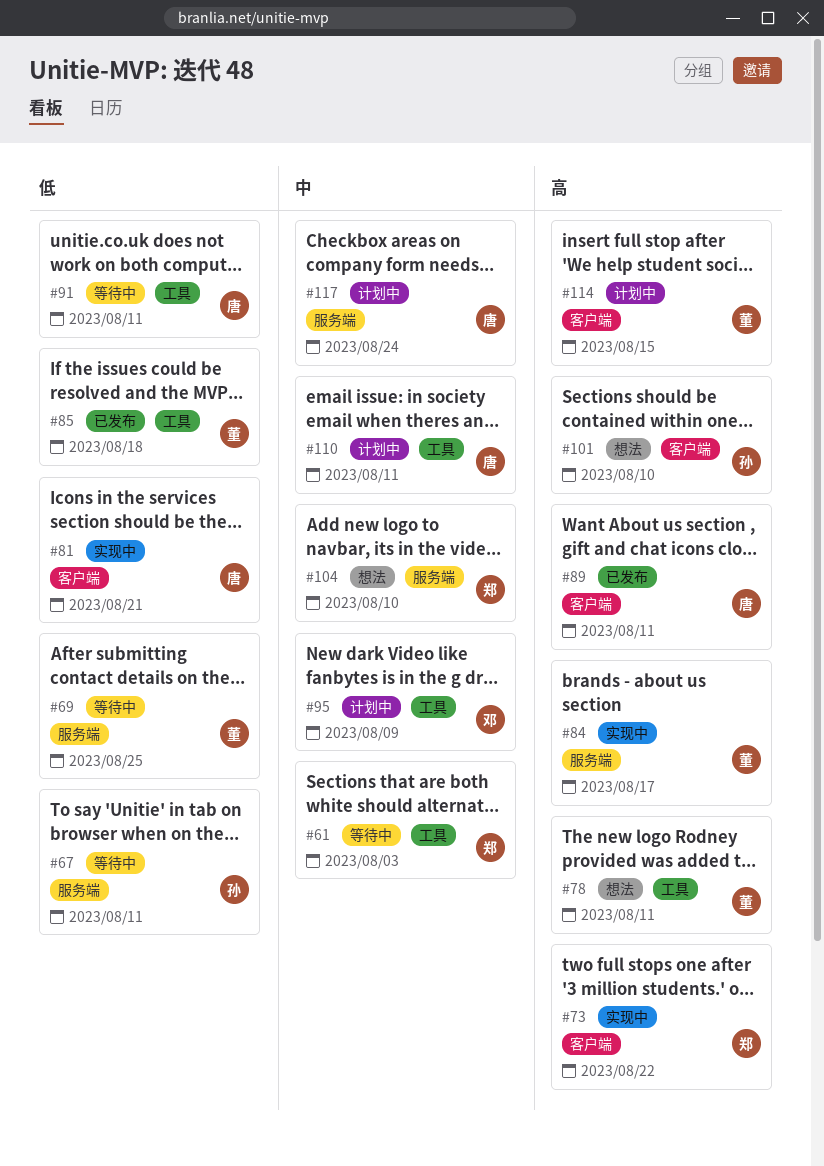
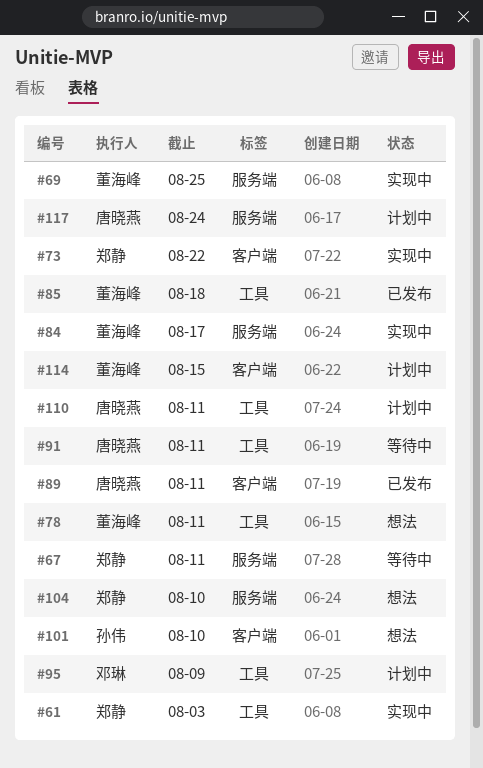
#61, status: 等待中 -> 实现中
#67, owner: 孙伟 -> 郑静
#69, status: 等待中 -> 实现中
#81: present -> none

